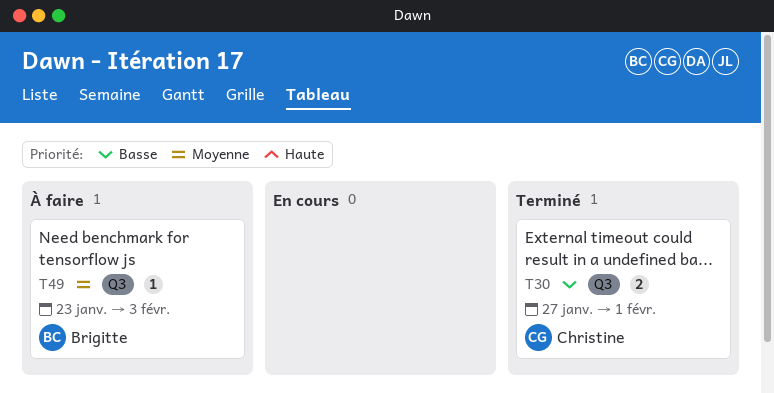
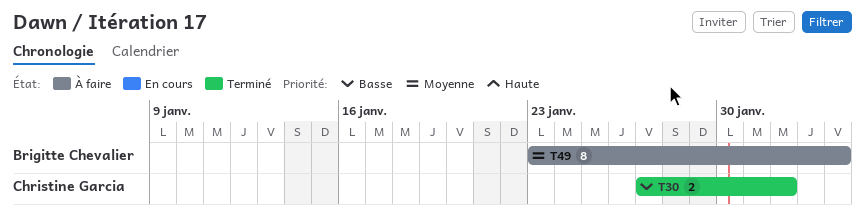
T49, estimate: 1 -> 8

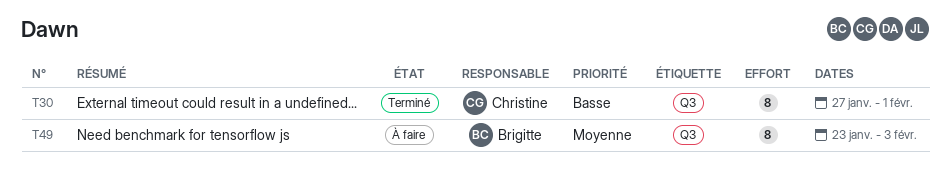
T30, estimate: 2 -> 8

